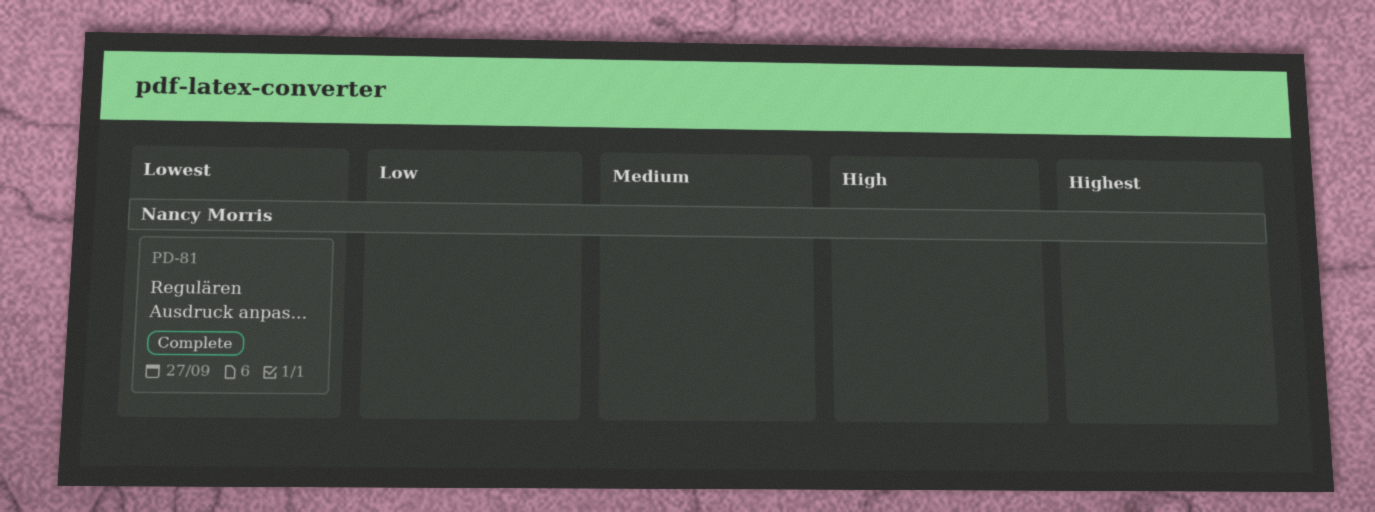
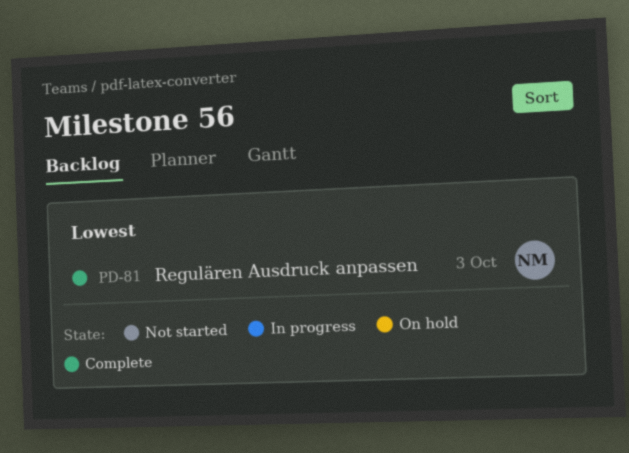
PD-81, due: Sep 27 -> Oct 3

